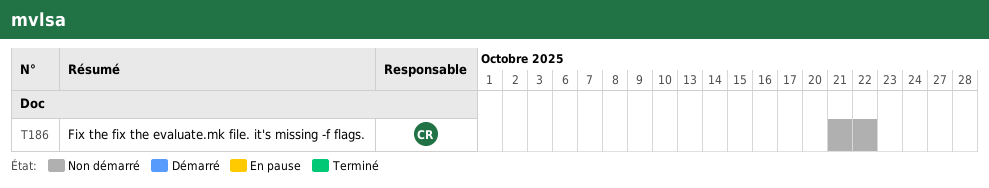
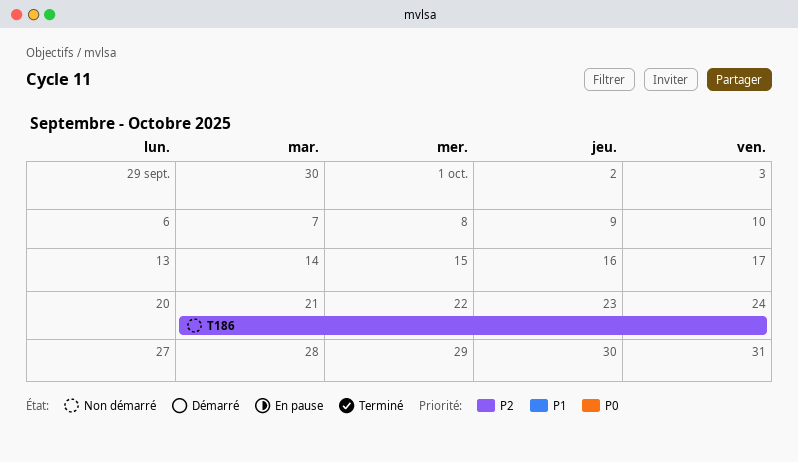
T186, due: Oct 22 -> Oct 24

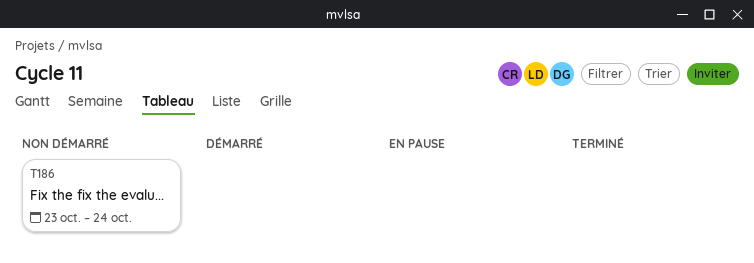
T186, start: Oct 21 -> Oct 23

